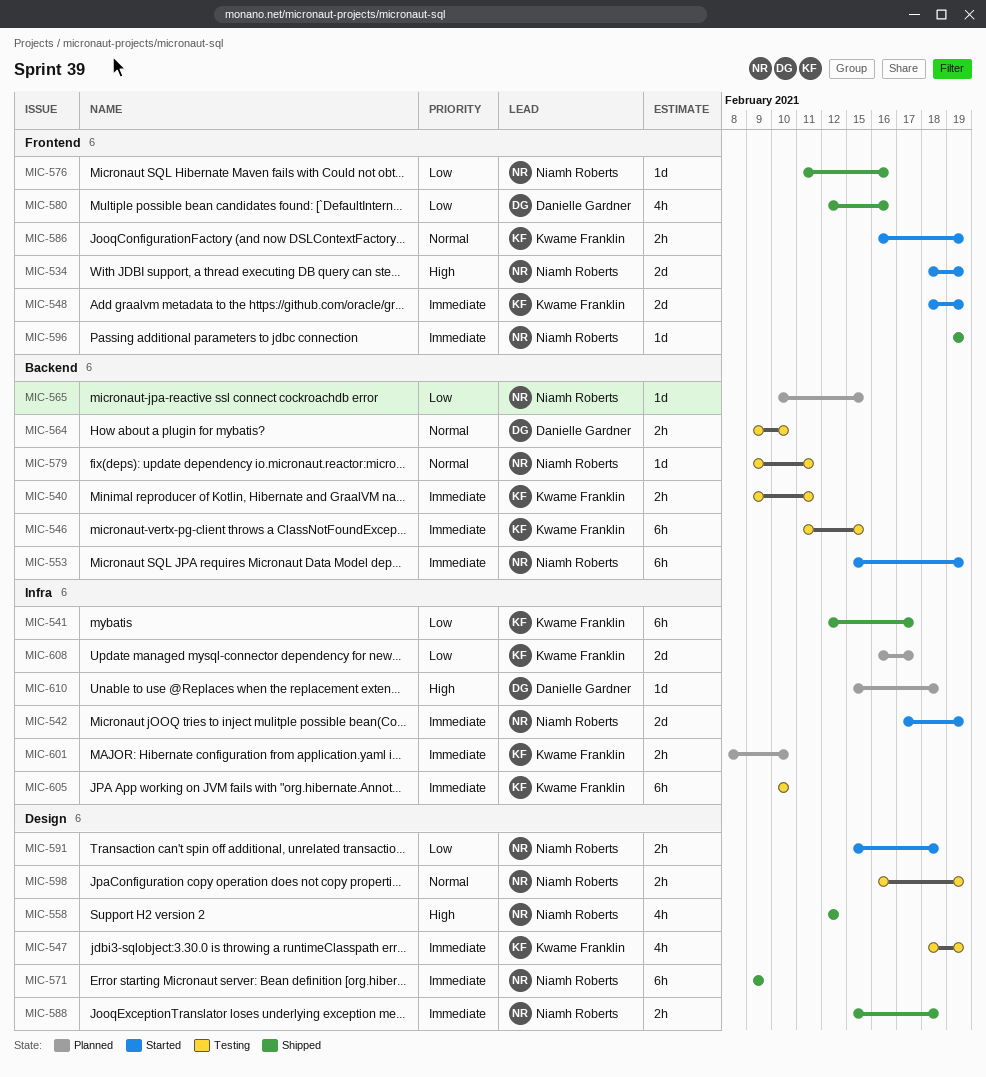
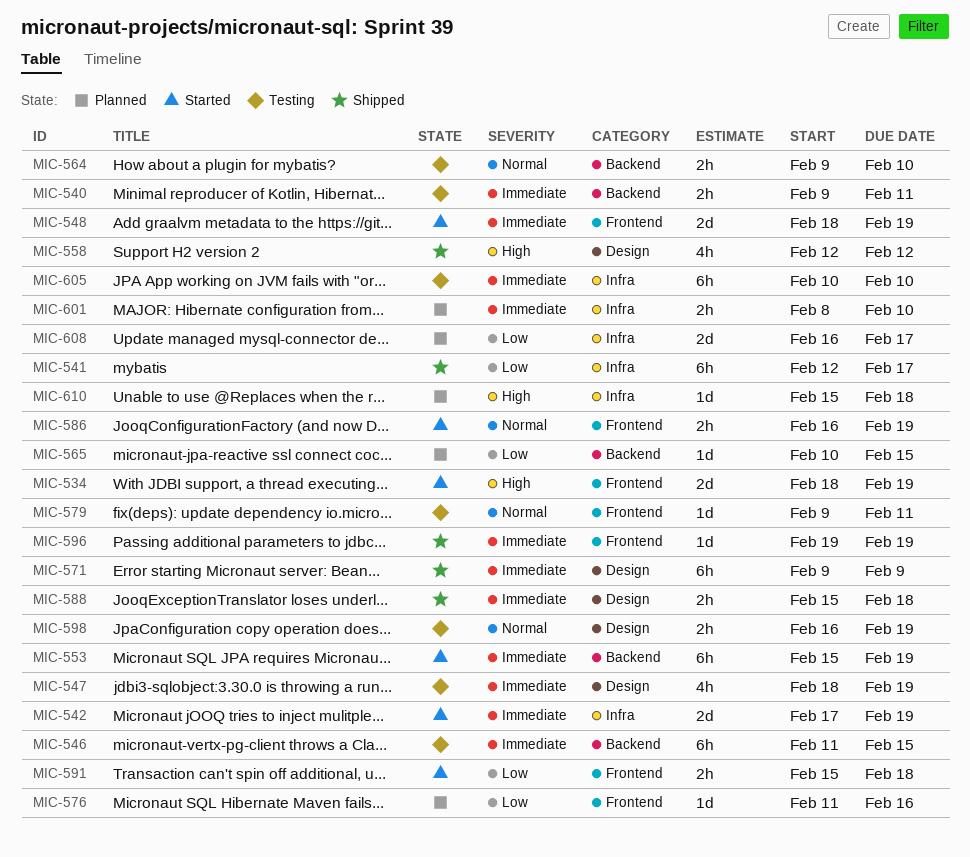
MIC-576, status: Shipped -> Planned
MIC-579, label: Backend -> Frontend
MIC-580: present -> none
MIC-591, label: Design -> Frontend

